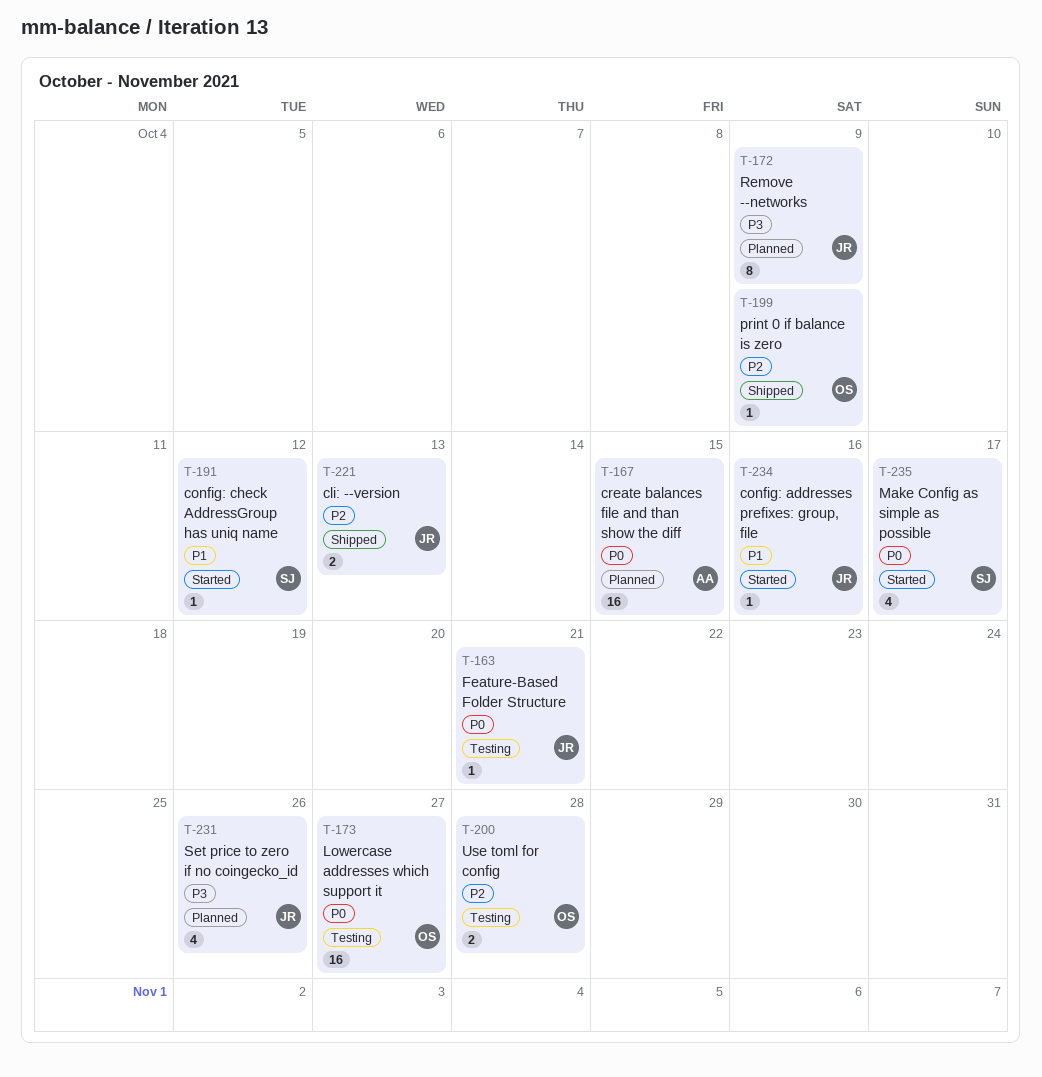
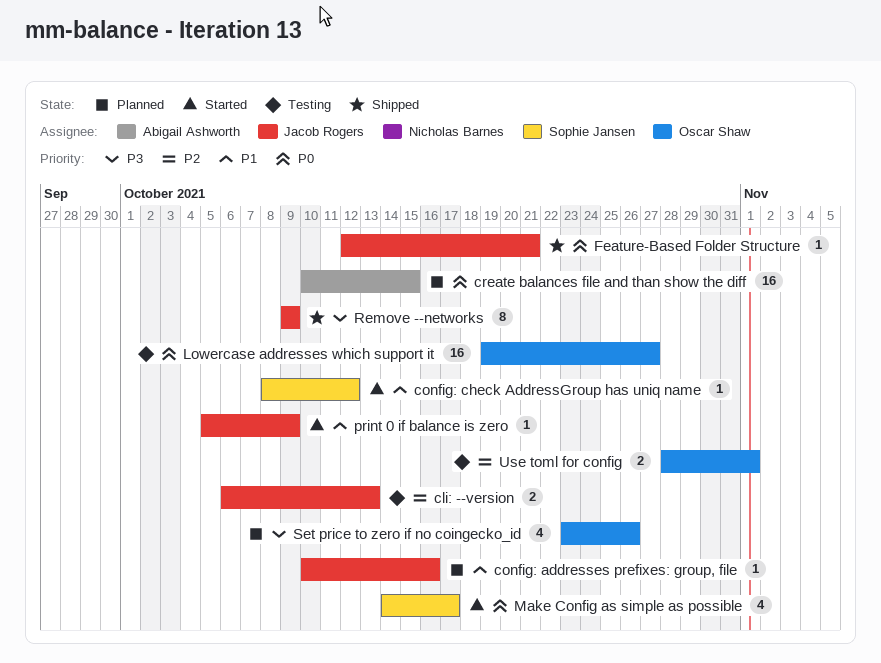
cli: --version, status: Shipped -> Testing
config: addresses prefixes: group, file, status: Started -> Planned
Feature-Based Folder Structure, status: Testing -> Shipped
print 0 if balance is zero, status: Shipped -> Started
print 0 if balance is zero, owner: Oscar Shaw -> Jacob Rogers
print 0 if balance is zero, priority: P2 -> P1
Remove --networks, status: Planned -> Shipped
Set price to zero if no coingecko_id, owner: Jacob Rogers -> Oscar Shaw
Use toml for config, due: Oct 28 -> Nov 1

